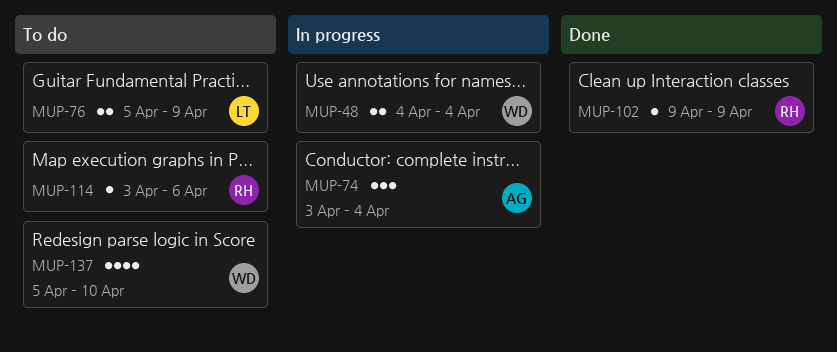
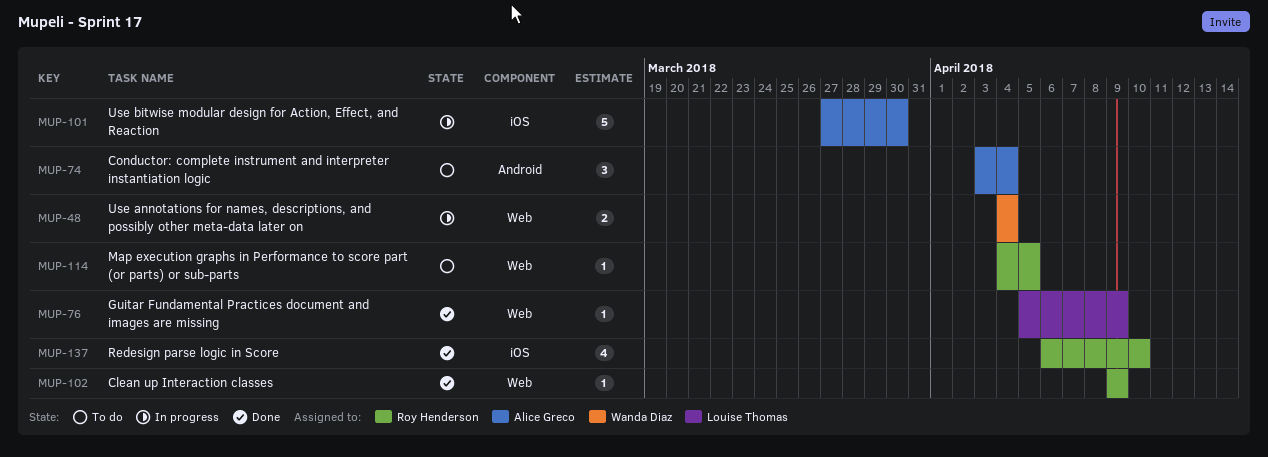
MUP-74, status: In progress -> To do
MUP-76, status: To do -> Done
MUP-76, estimate: 2 -> 1
MUP-101: none -> present
MUP-114, start: Apr 3 -> Apr 4
MUP-114, due: Apr 6 -> Apr 5
MUP-137, status: To do -> Done
MUP-137, owner: Wanda Diaz -> Roy Henderson
MUP-137, start: Apr 5 -> Apr 6

